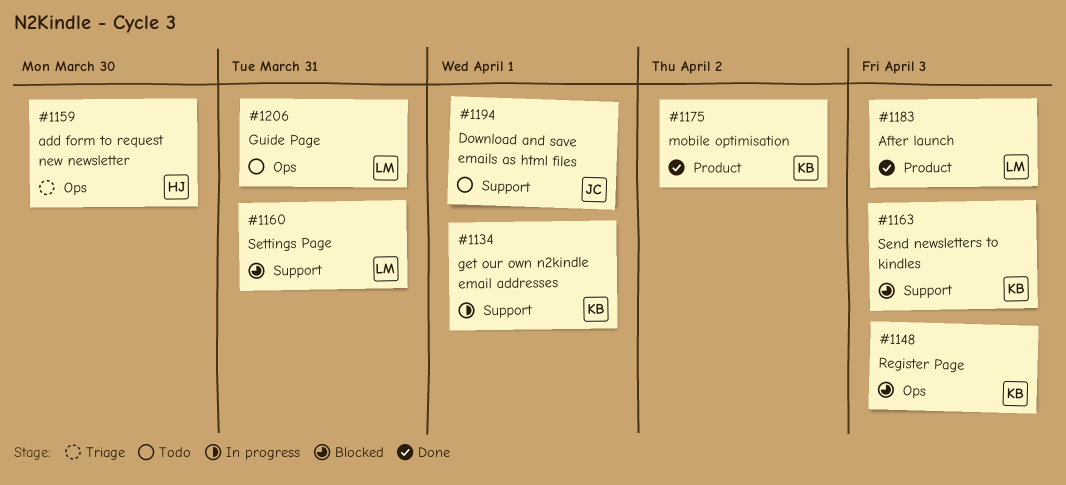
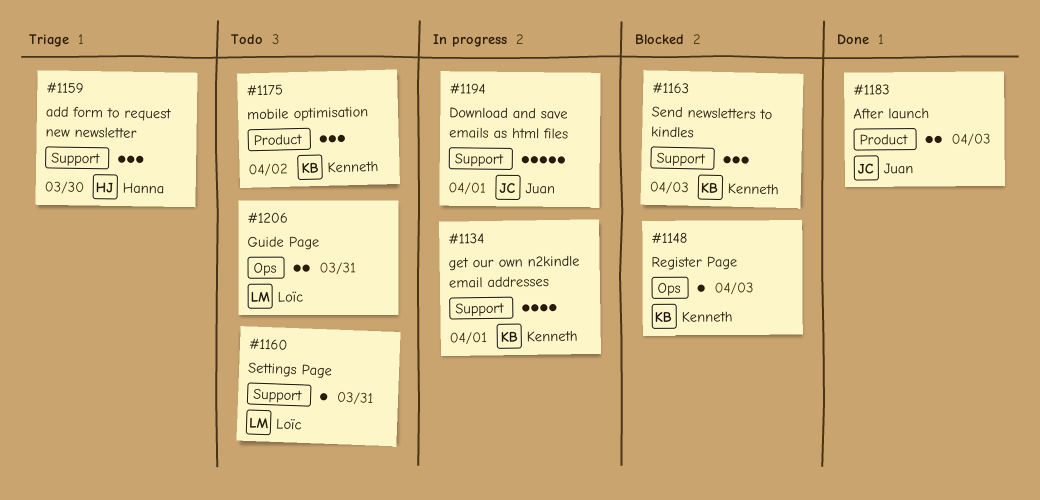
#1159, label: Ops -> Support
#1160, status: Blocked -> Todo
#1175, status: Done -> Todo
#1183, owner: Loïc -> Juan
#1194, status: Todo -> In progress

